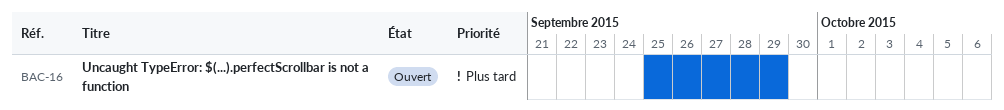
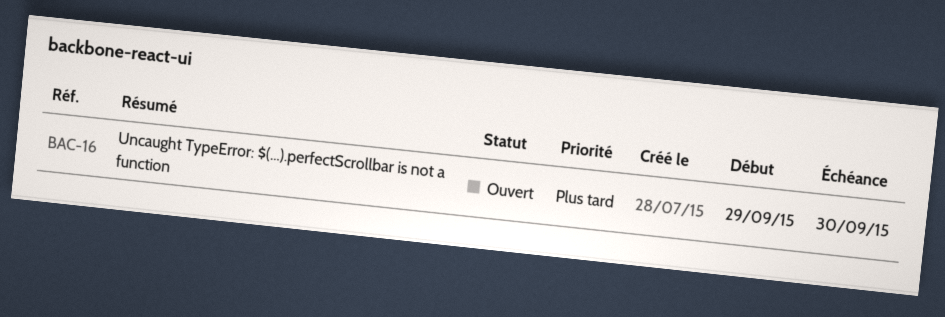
BAC-16, start: Sep 25 -> Sep 29
BAC-16, due: Sep 29 -> Sep 30

